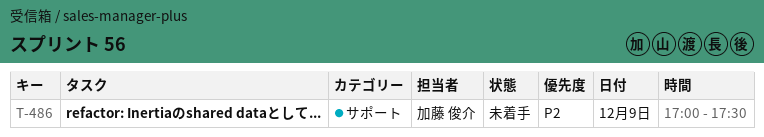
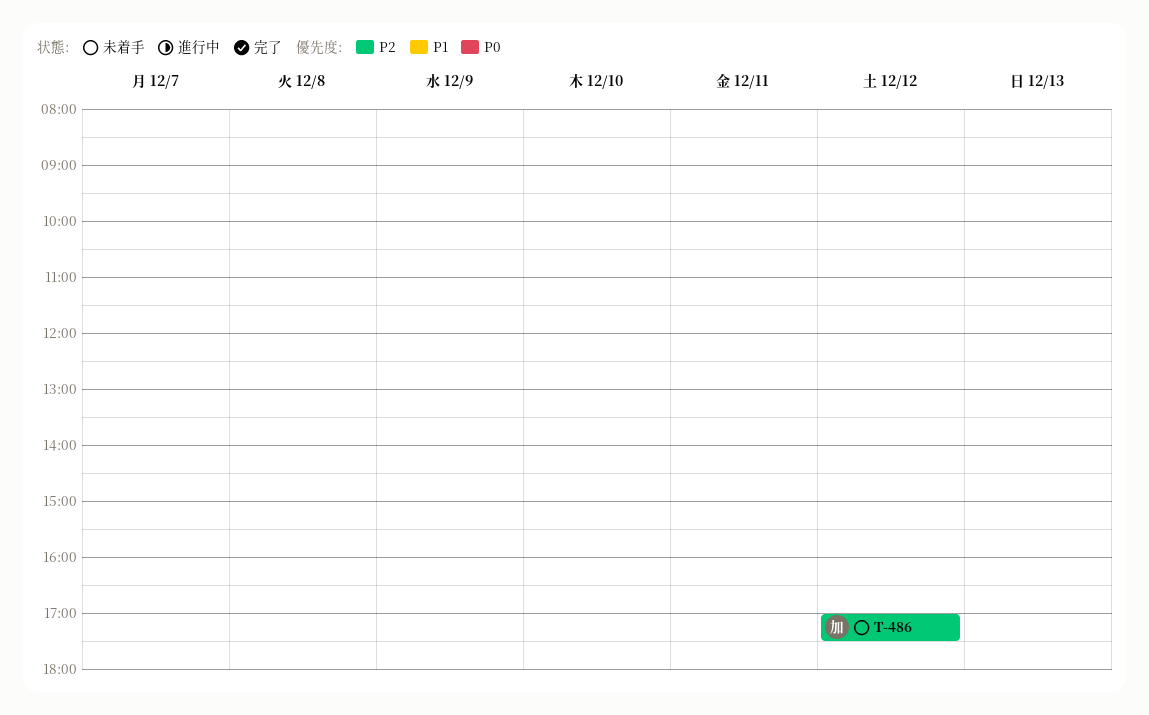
T-486, day: Dec 9 -> Dec 12

